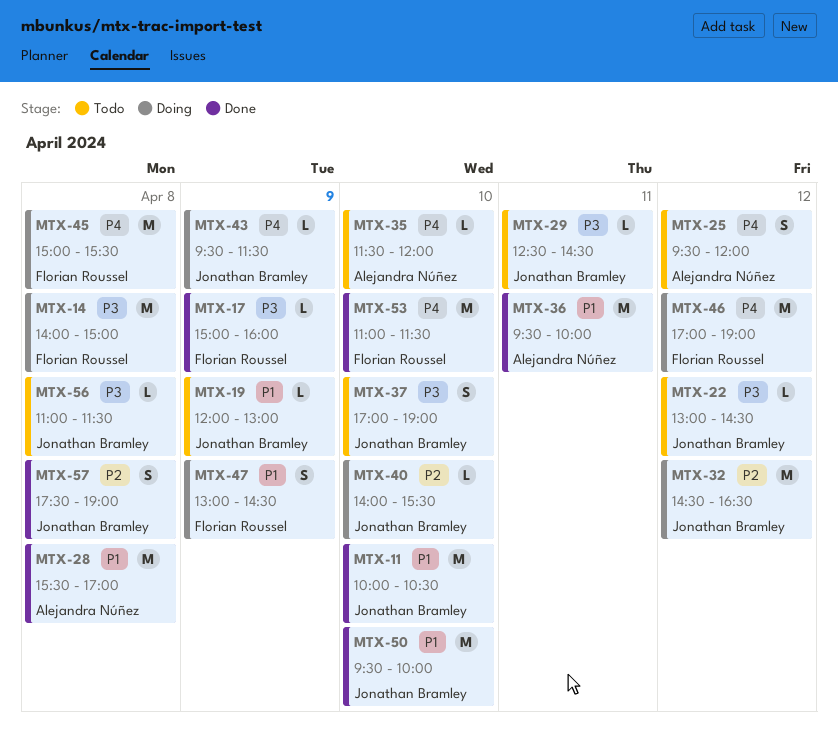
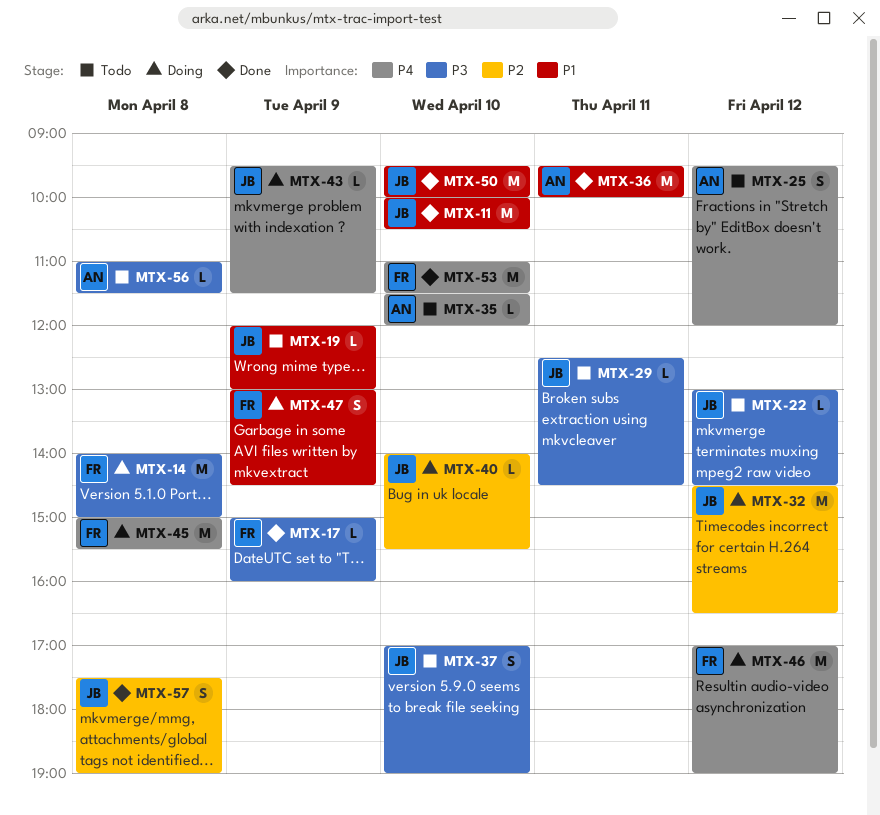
MTX-28: present -> none
MTX-56, owner: Jonathan Bramley -> Alejandra Núñez

